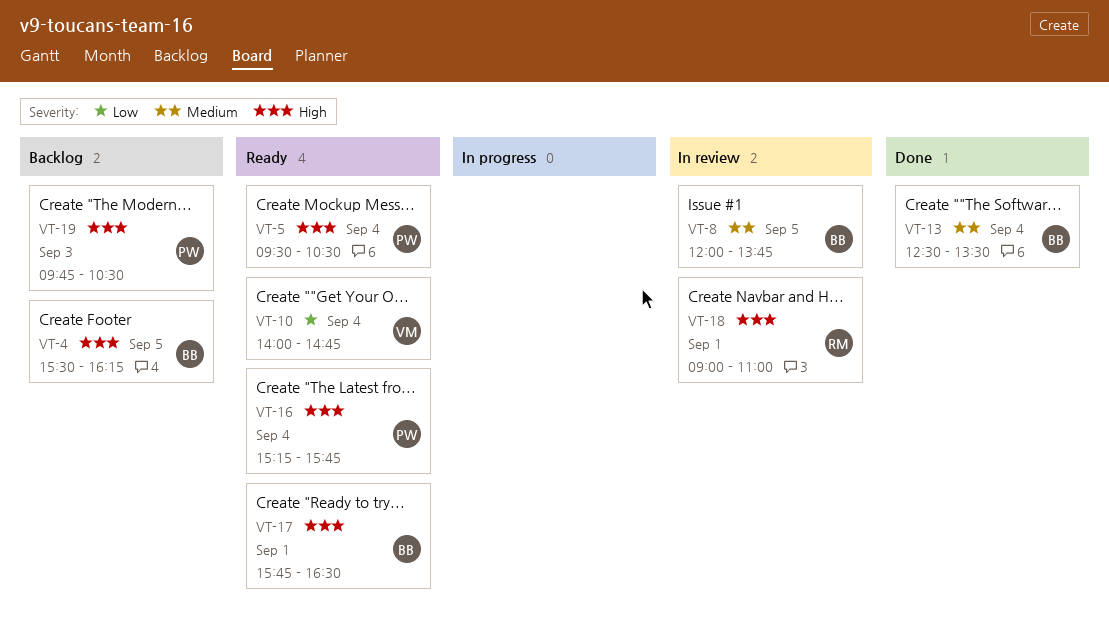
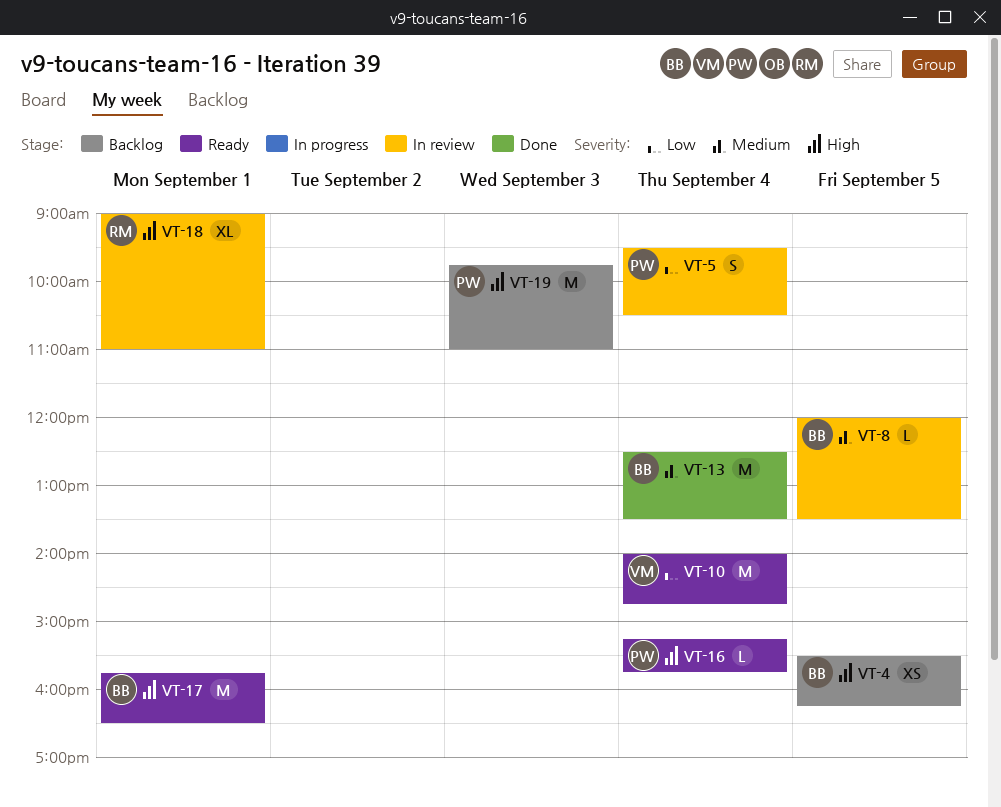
VT-5, status: Ready -> In review
VT-5, priority: High -> Low
VT-8, ends: 13:45 -> 13:30
VT-19, ends: 10:30 -> 11:00

